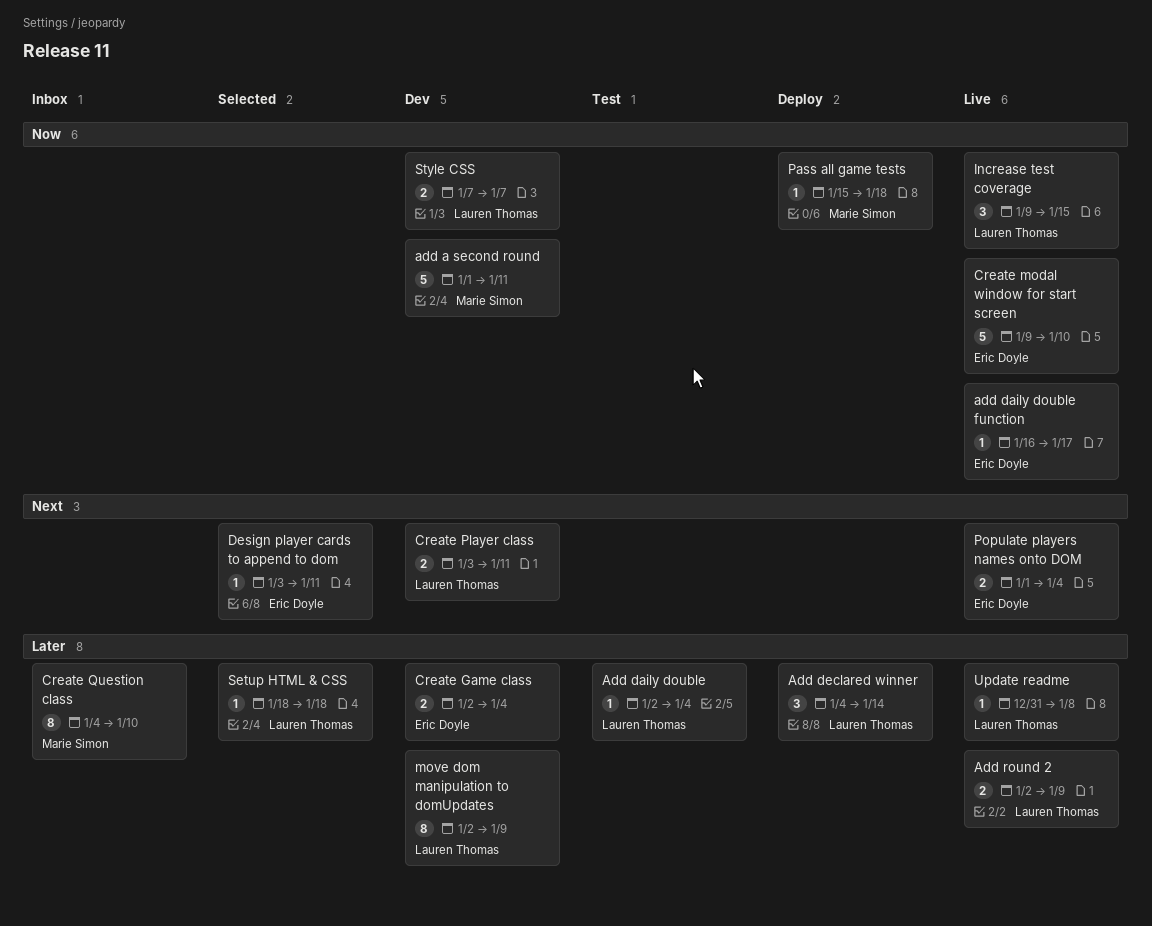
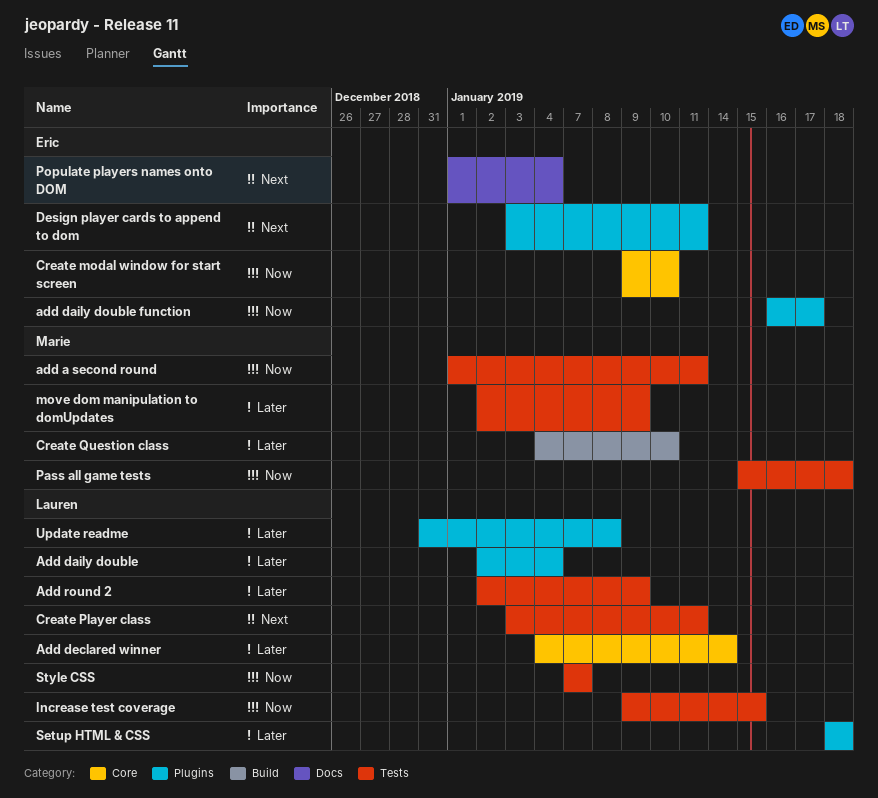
Create Game class: present -> none
move dom manipulation to domUpdates, owner: Lauren Thomas -> Marie Simon

